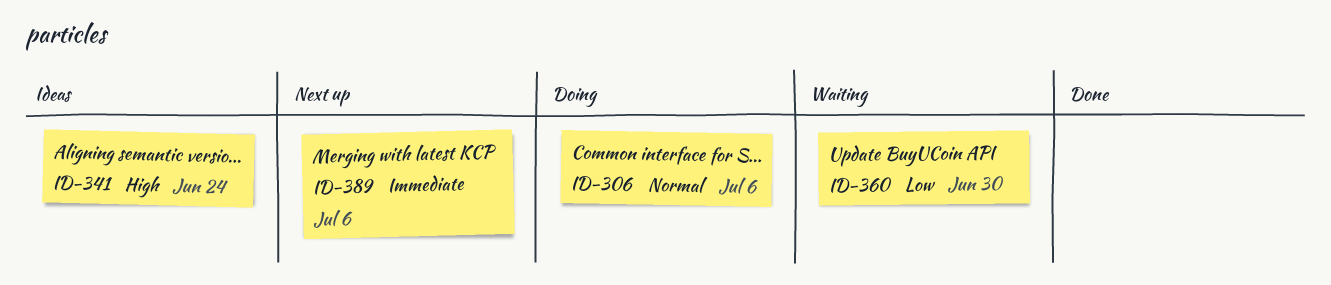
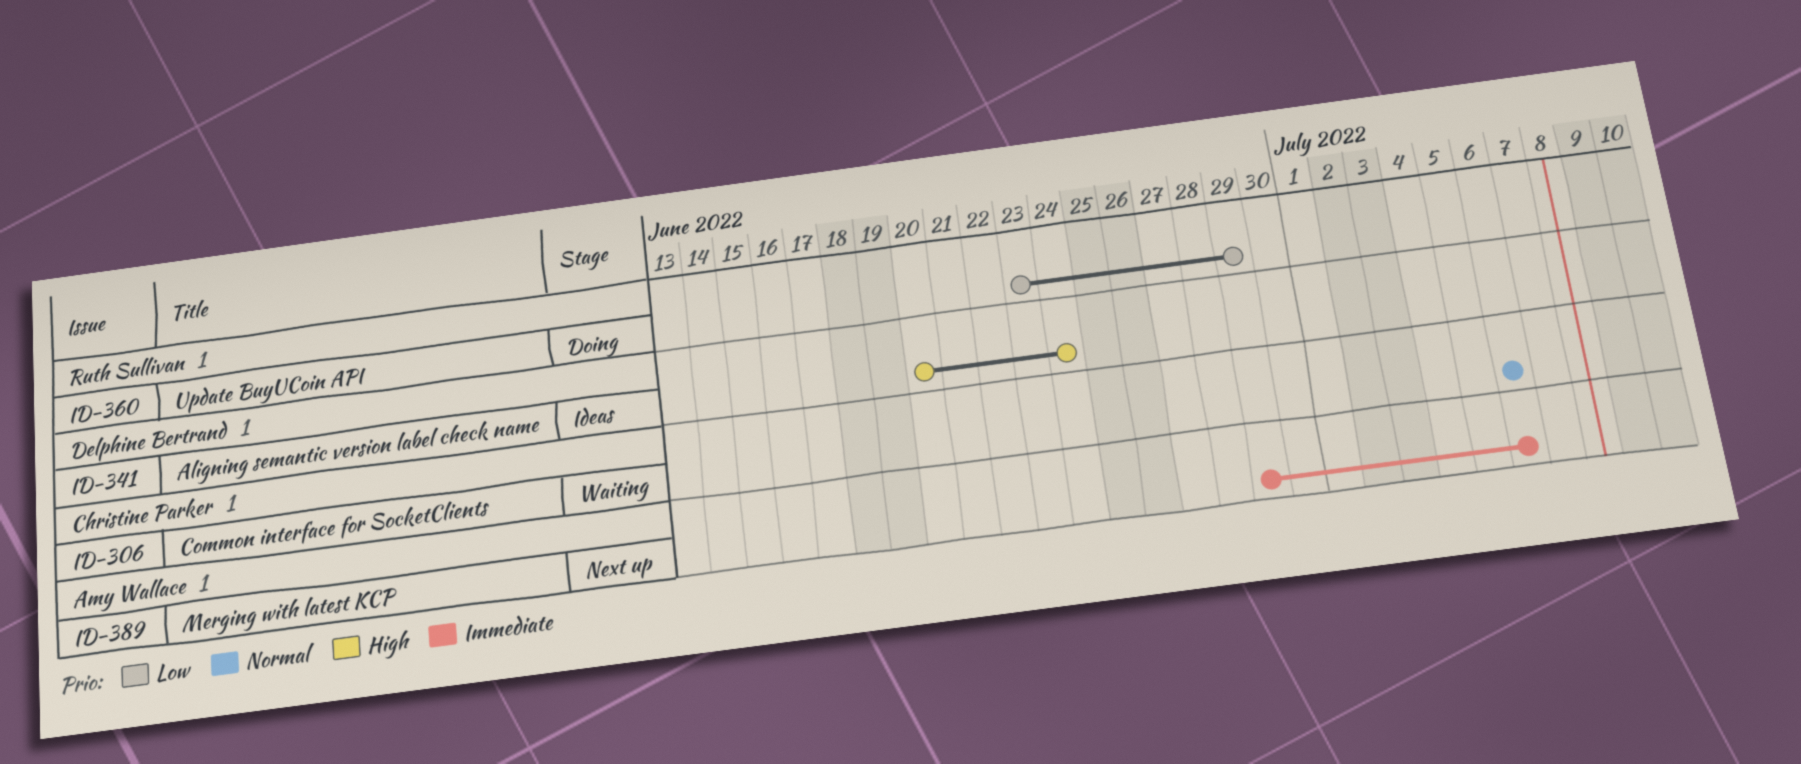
ID-306, status: Doing -> Waiting
ID-360, status: Waiting -> Doing
ID-360, due: Jun 30 -> Jun 29

